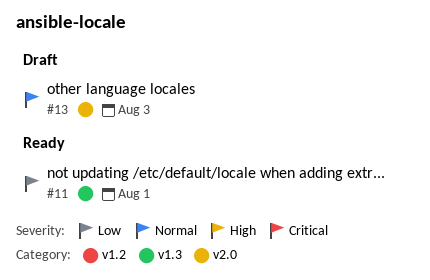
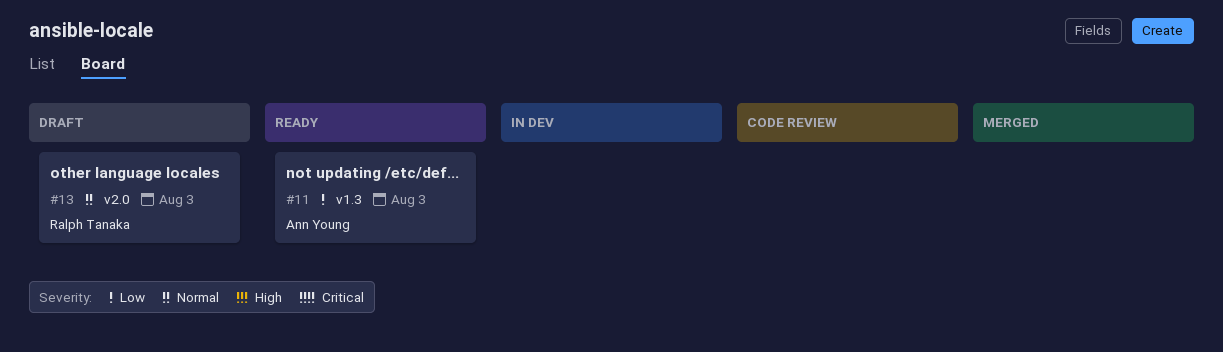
#11, due: Aug 1 -> Aug 3

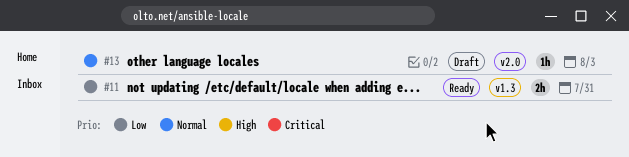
#11, due: Aug 3 -> Jul 31

